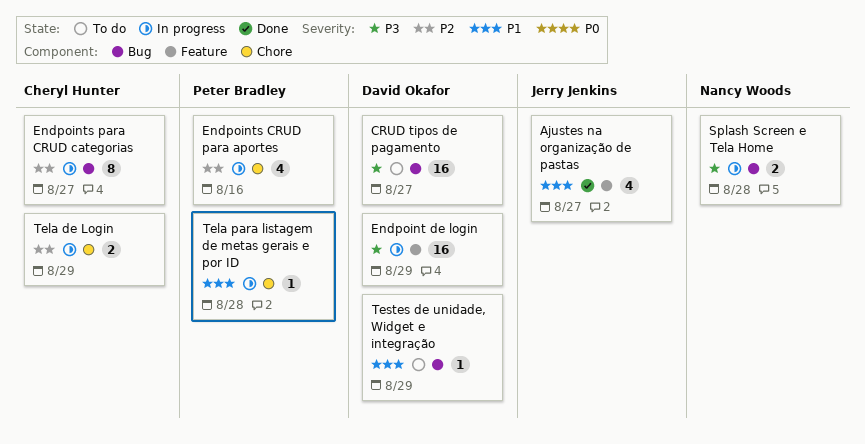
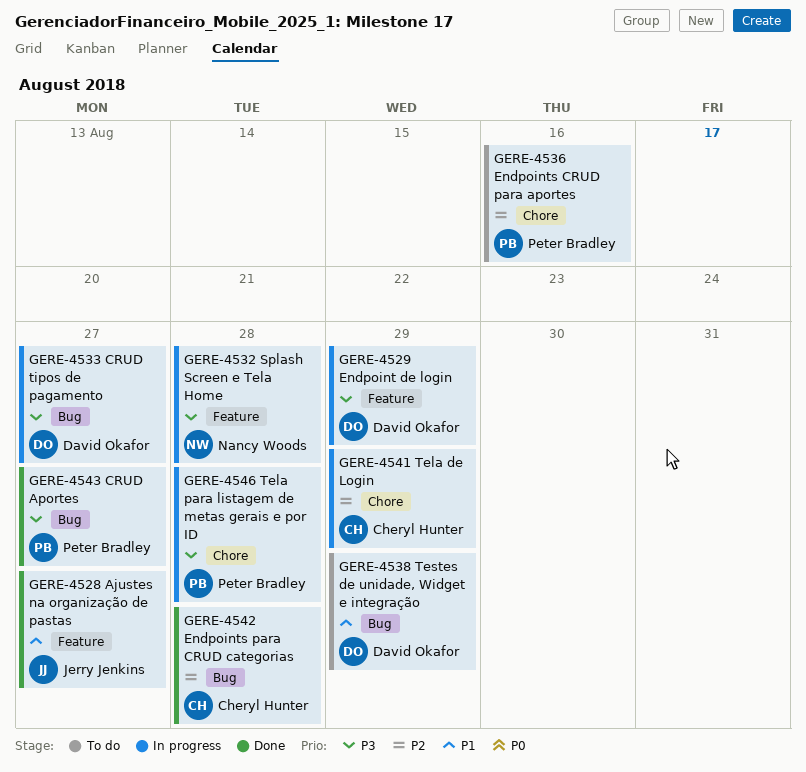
CRUD Aportes: none -> present
CRUD tipos de pagamento, status: To do -> In progress
Endpoints CRUD para aportes, status: In progress -> To do
Endpoints para CRUD categorias, status: In progress -> Done
Endpoints para CRUD categorias, due: Aug 27 -> Aug 28
Splash Screen e Tela Home, label: Bug -> Feature
Tela para listagem de metas gerais e por ID, priority: P1 -> P3

